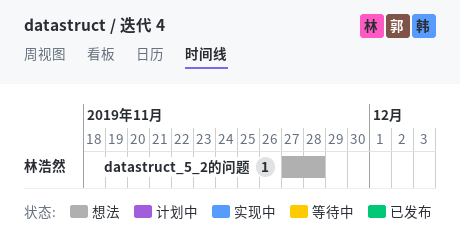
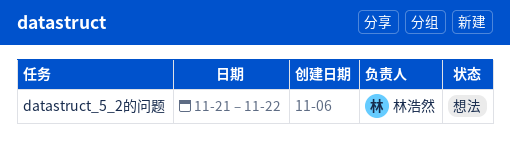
datastruct_5_2的问题, start: Nov 27 -> Nov 21
datastruct_5_2的问题, due: Nov 28 -> Nov 22

